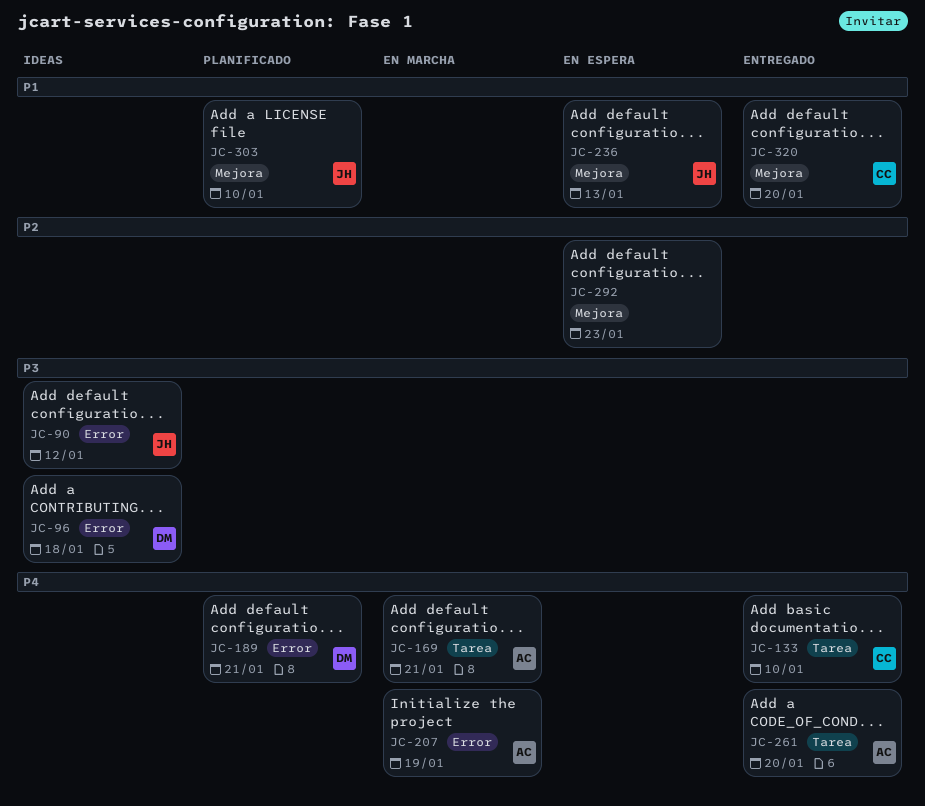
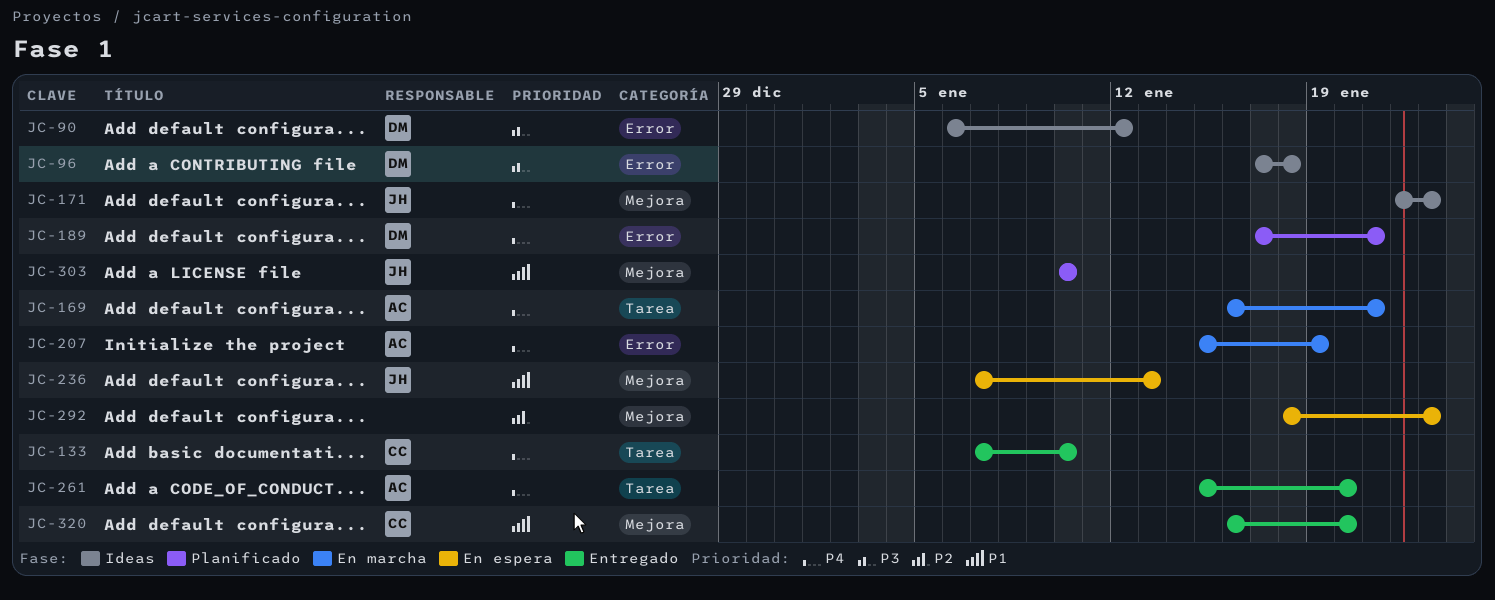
JC-90, owner: JH -> DM
JC-171: none -> present

